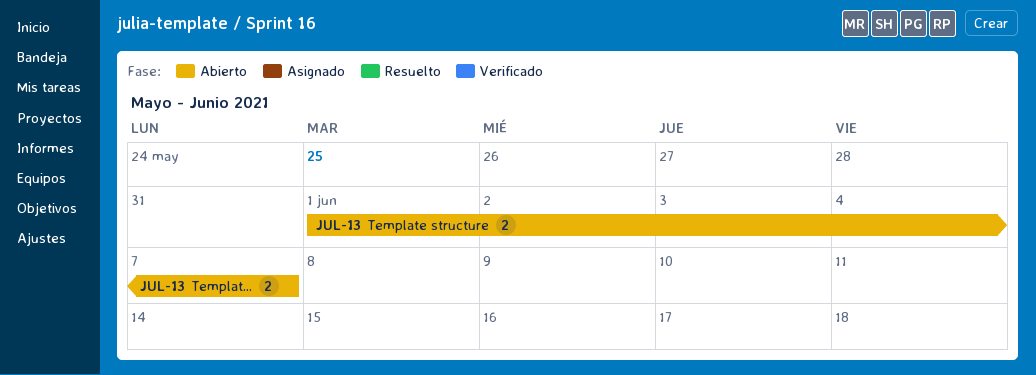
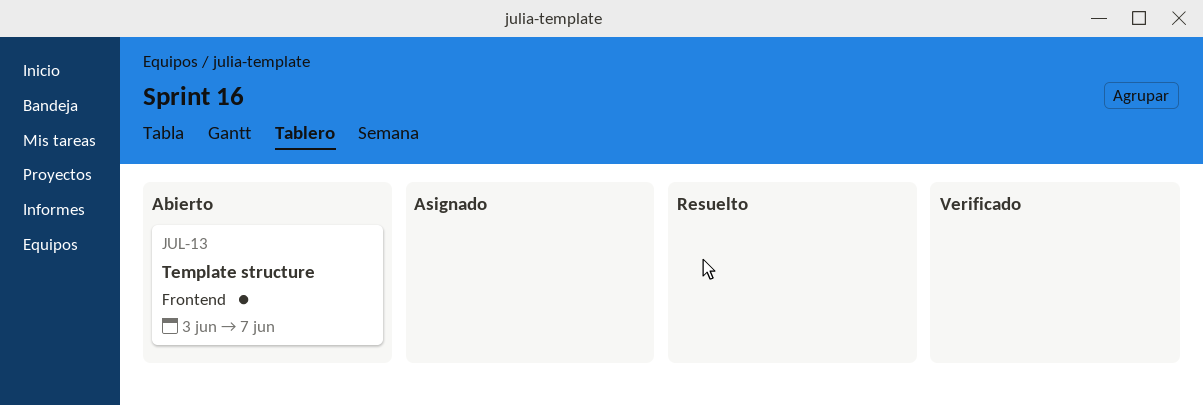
JUL-13, estimate: 2 -> 1
JUL-13, start: Jun 1 -> Jun 3

